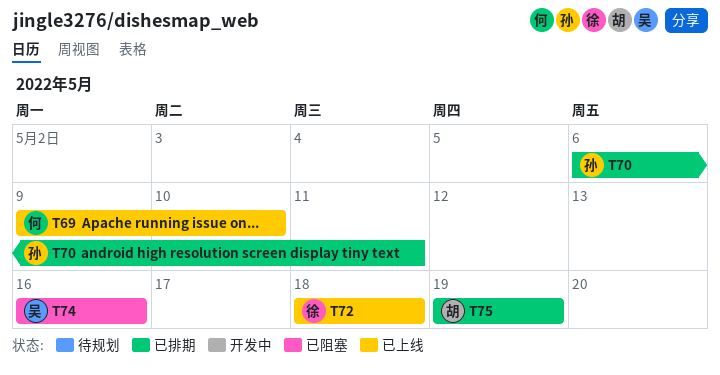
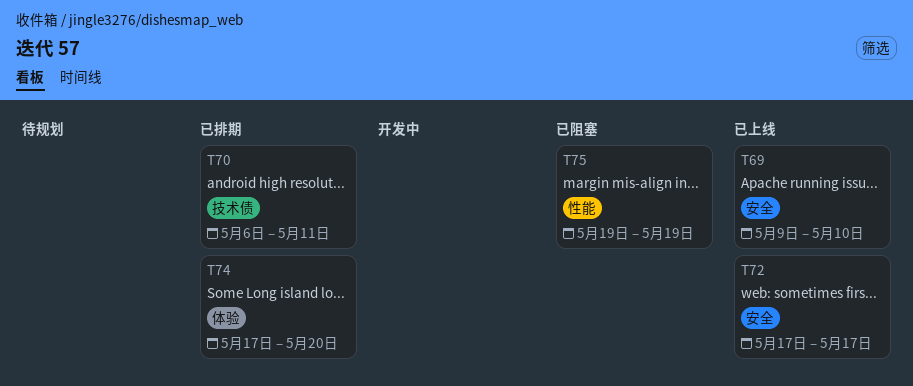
T72, start: May 18 -> May 17
T72, due: May 18 -> May 17
T74, status: 已阻塞 -> 已排期
T74, start: May 16 -> May 17
T74, due: May 16 -> May 20
T75, status: 已排期 -> 已阻塞

